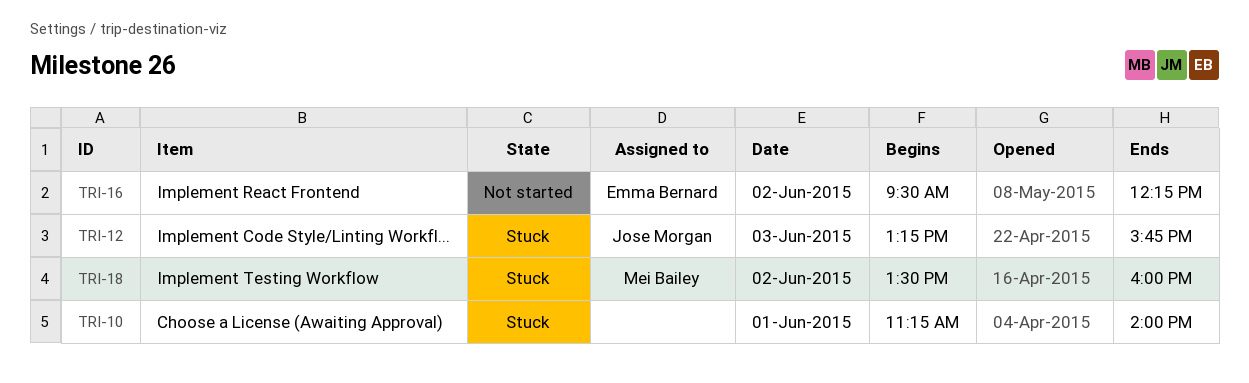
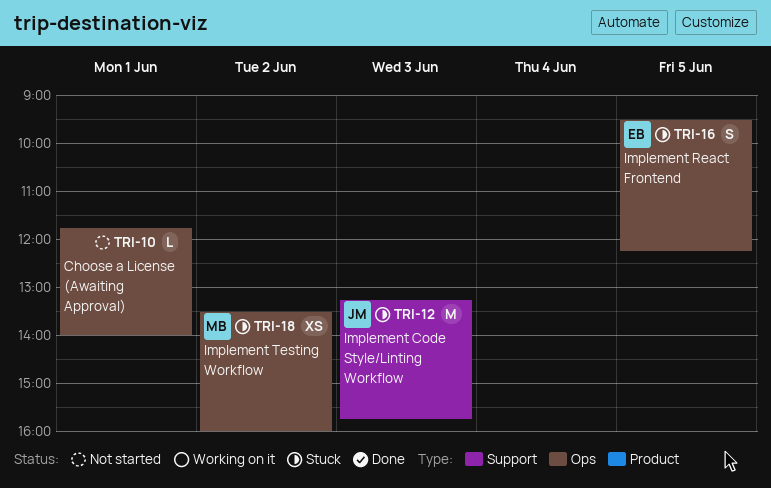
TRI-10, status: Stuck -> Not started
TRI-10, begins: 11:15 -> 11:45
TRI-16, status: Not started -> Stuck
TRI-16, day: Jun 2 -> Jun 5

